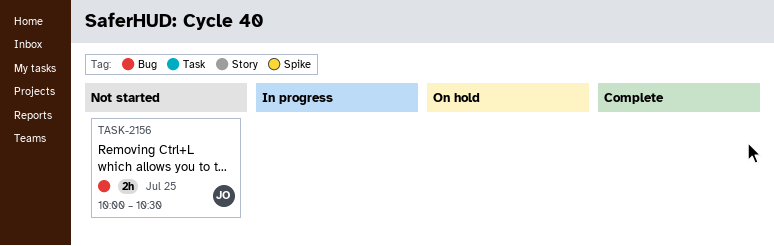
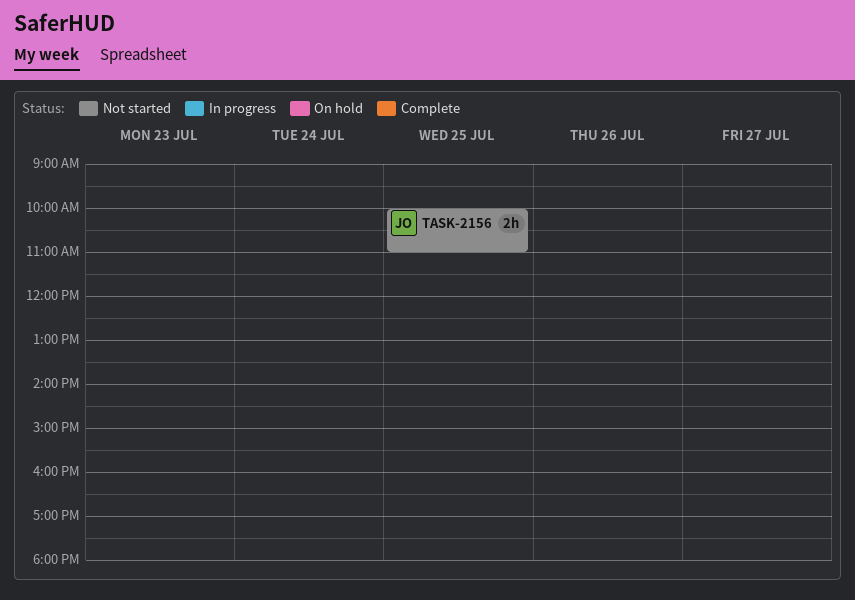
TASK-2156, ends: 10:30 -> 11:00

